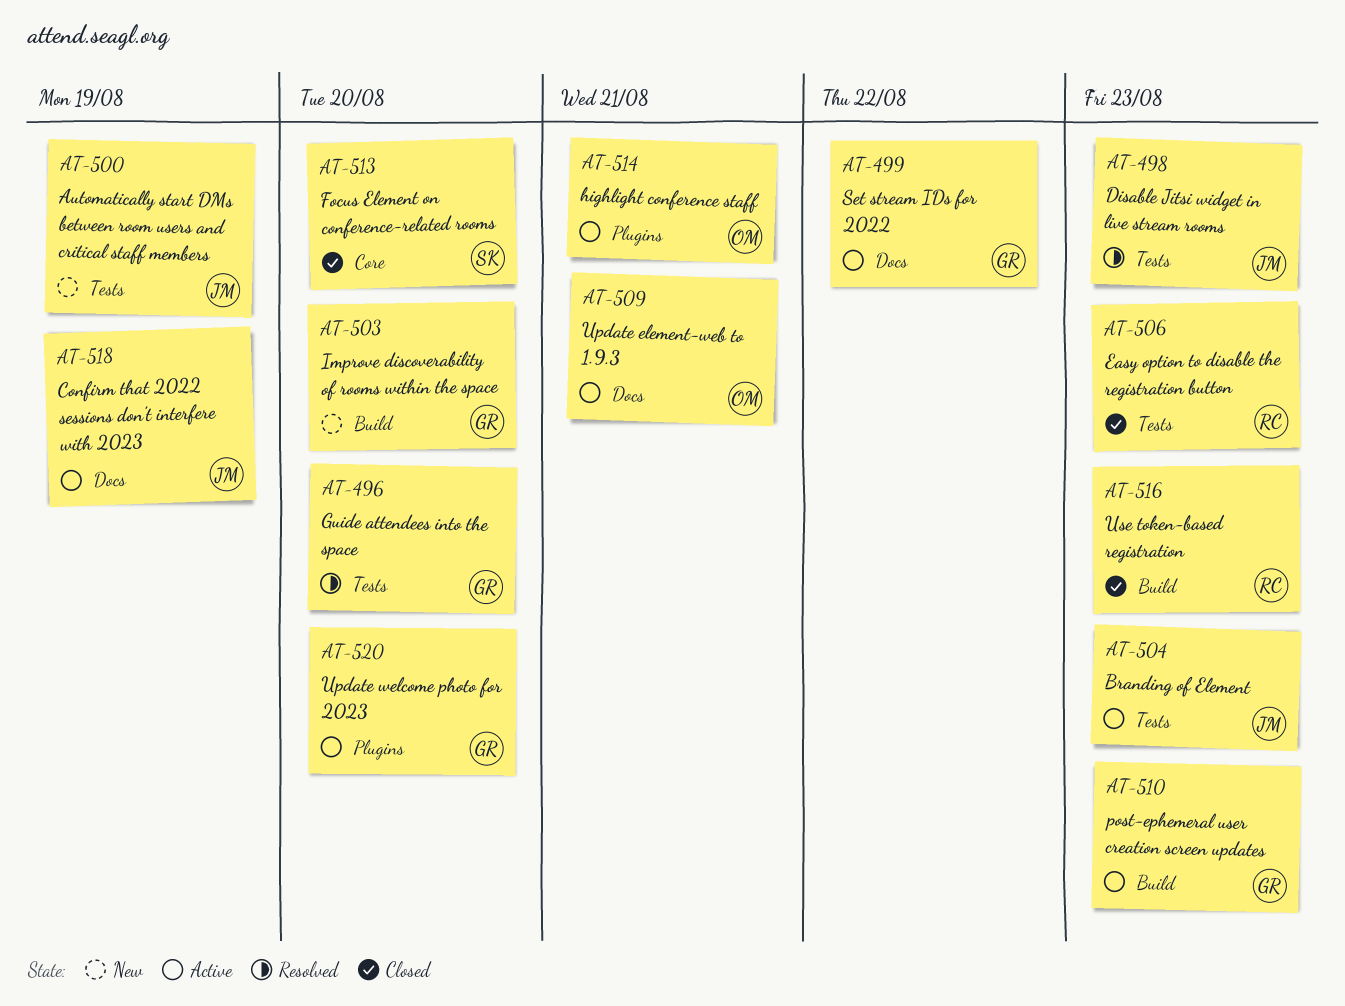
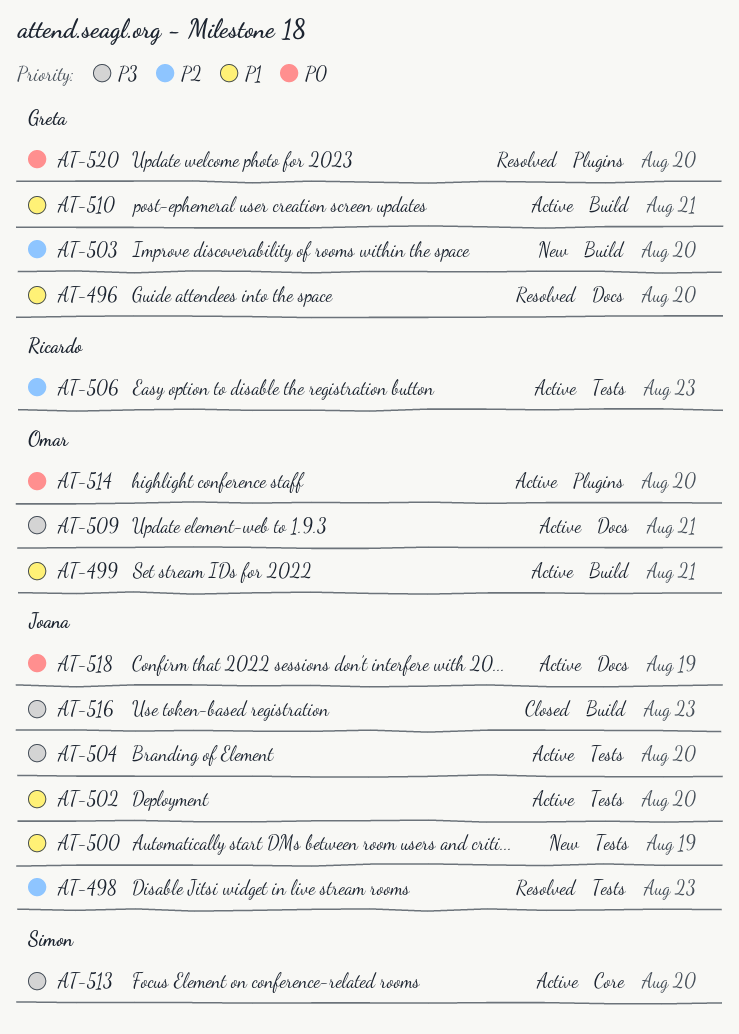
AT-496, label: Tests -> Docs
AT-499, owner: Greta -> Omar
AT-499, label: Docs -> Build
AT-499, due: Aug 22 -> Aug 21
AT-502: none -> present
AT-504, due: Aug 23 -> Aug 20
AT-506, status: Closed -> Active
AT-510, due: Aug 23 -> Aug 21
AT-513, status: Closed -> Active
AT-514, due: Aug 21 -> Aug 20
AT-516, owner: Ricardo -> Joana
AT-520, status: Active -> Resolved

